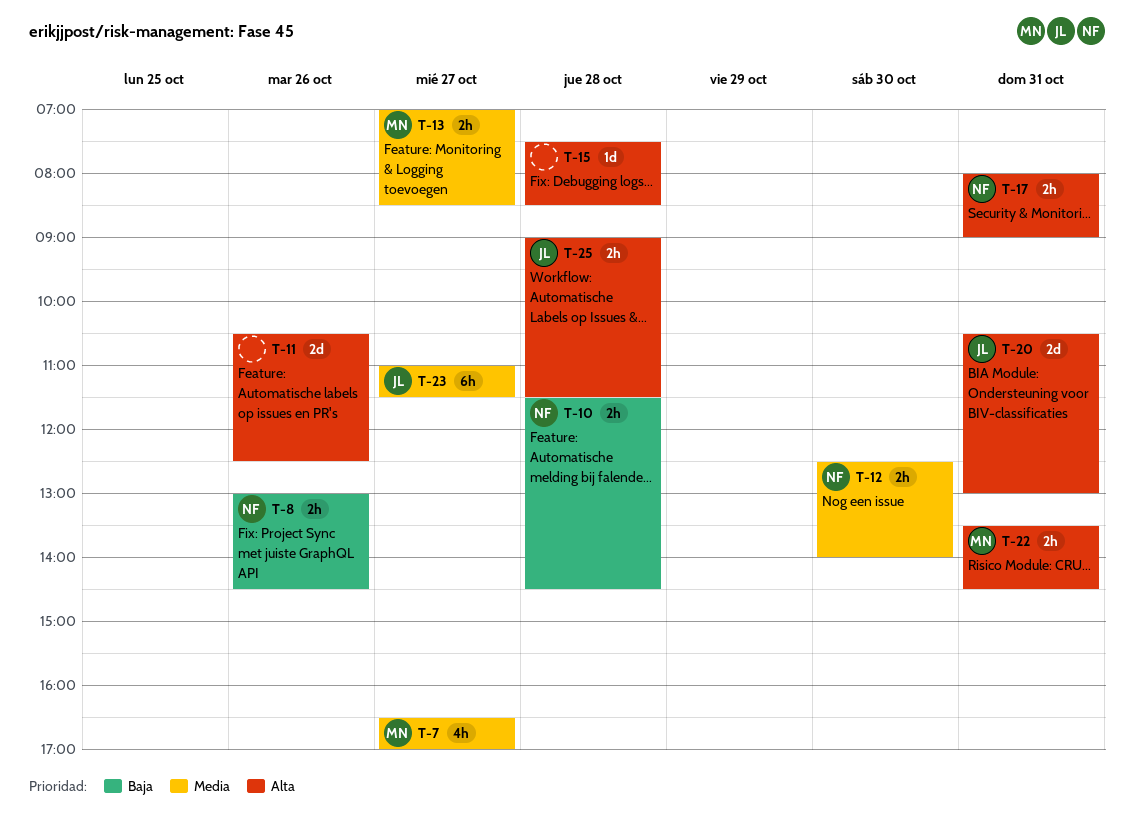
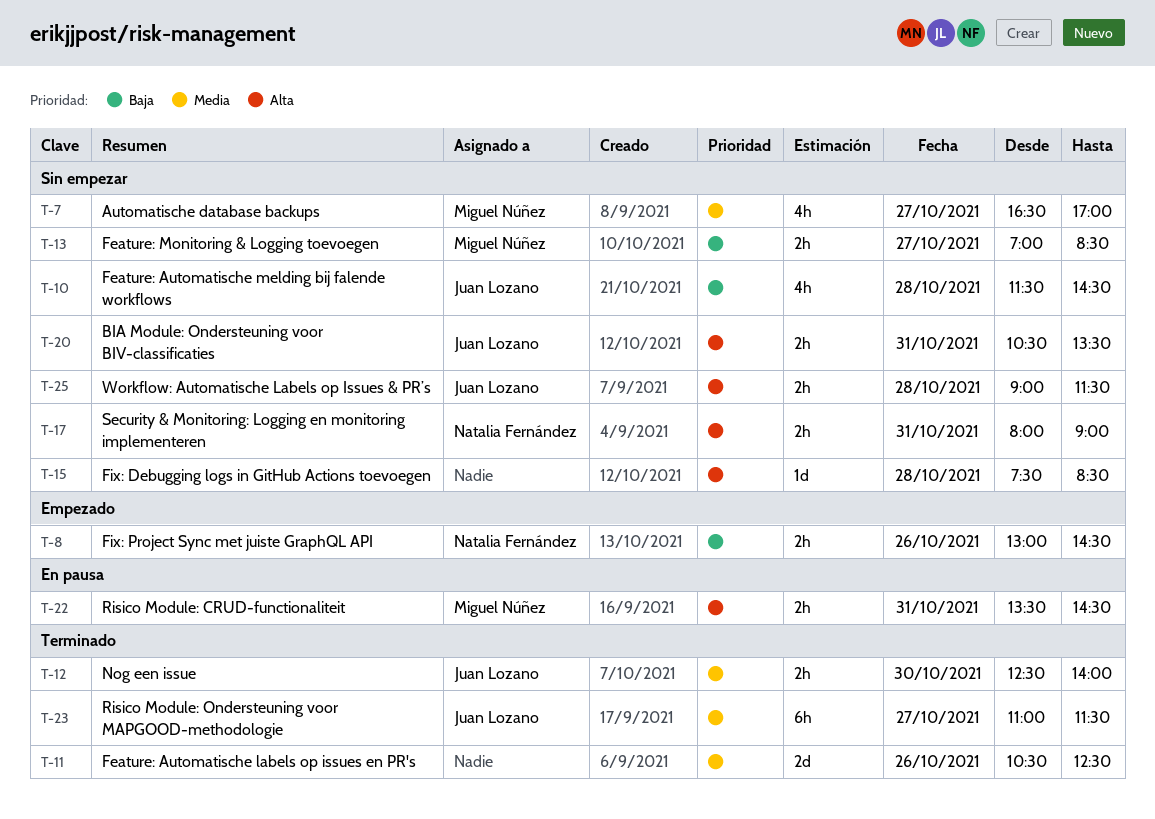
T-10, owner: Natalia Fernández -> Juan Lozano
T-10, estimate: 2h -> 4h
T-11, priority: Alta -> Media
T-12, owner: Natalia Fernández -> Juan Lozano
T-13, priority: Media -> Baja
T-20, estimate: 2d -> 2h
T-20, ends: 13:00 -> 13:30

